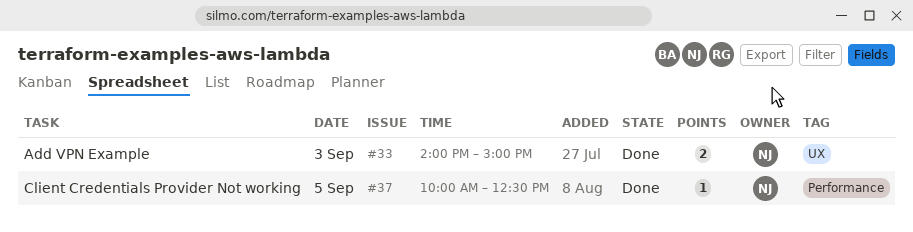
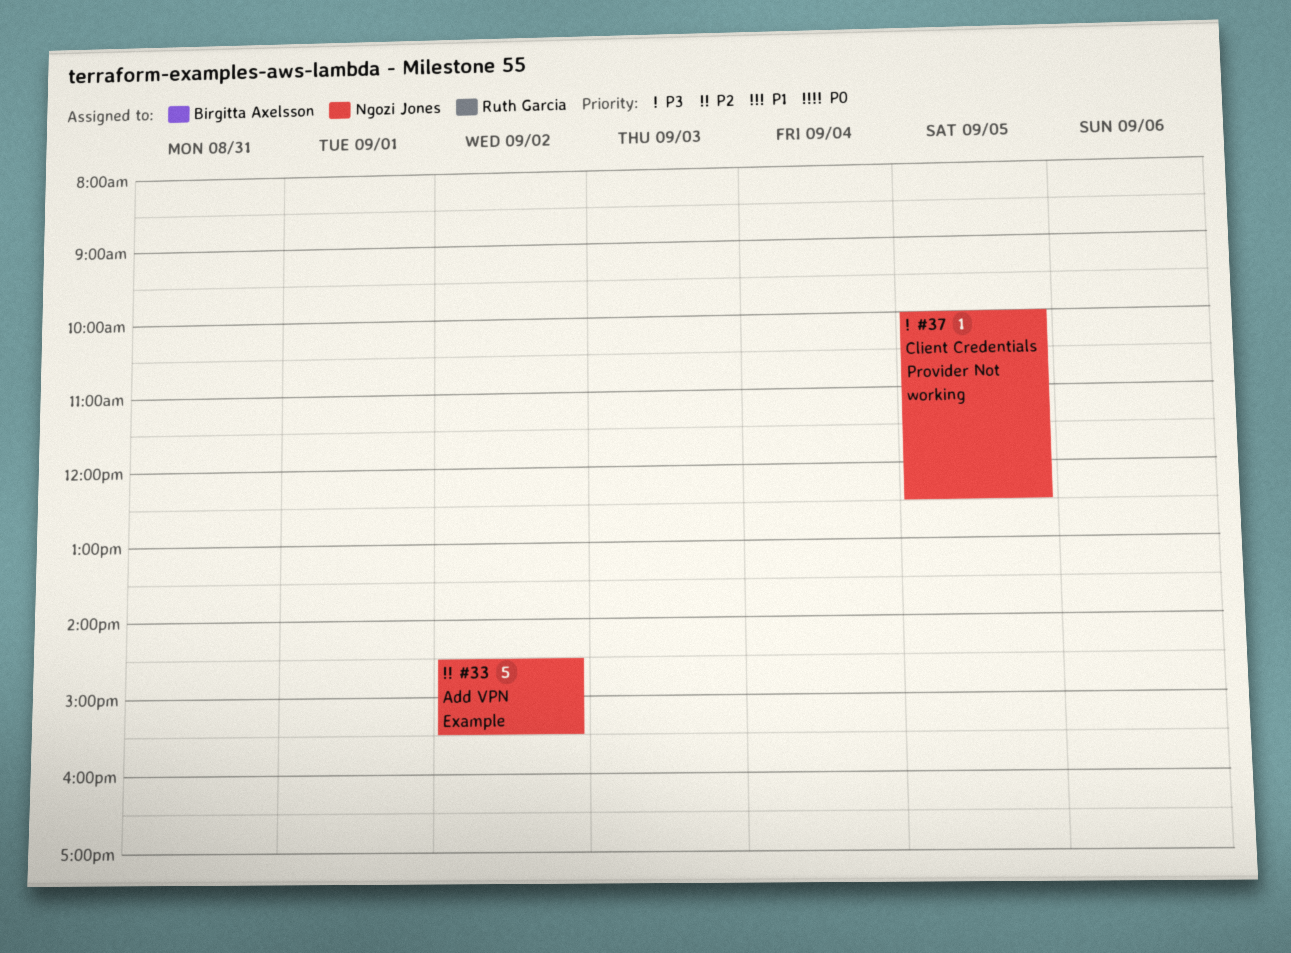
#33, estimate: 2 -> 5
#33, day: Sep 3 -> Sep 2
#33, begins: 14:00 -> 14:30
#33, ends: 15:00 -> 15:30

